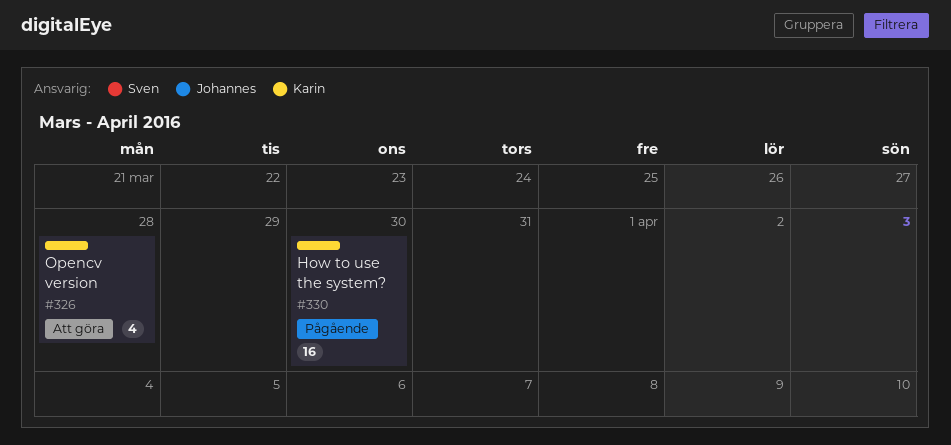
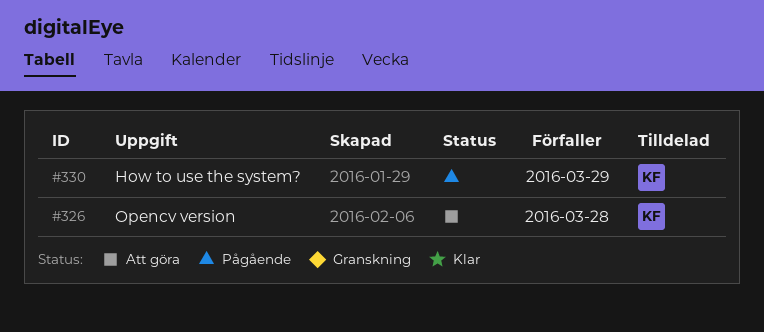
#330, due: Mar 30 -> Mar 29

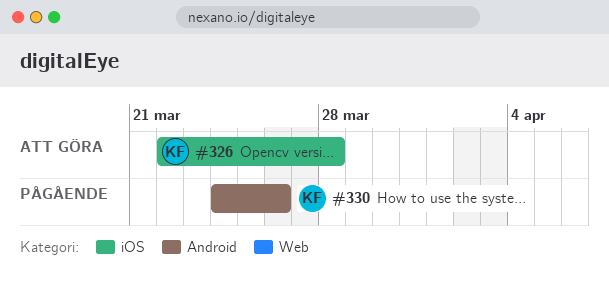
#330, due: Mar 29 -> Mar 26

